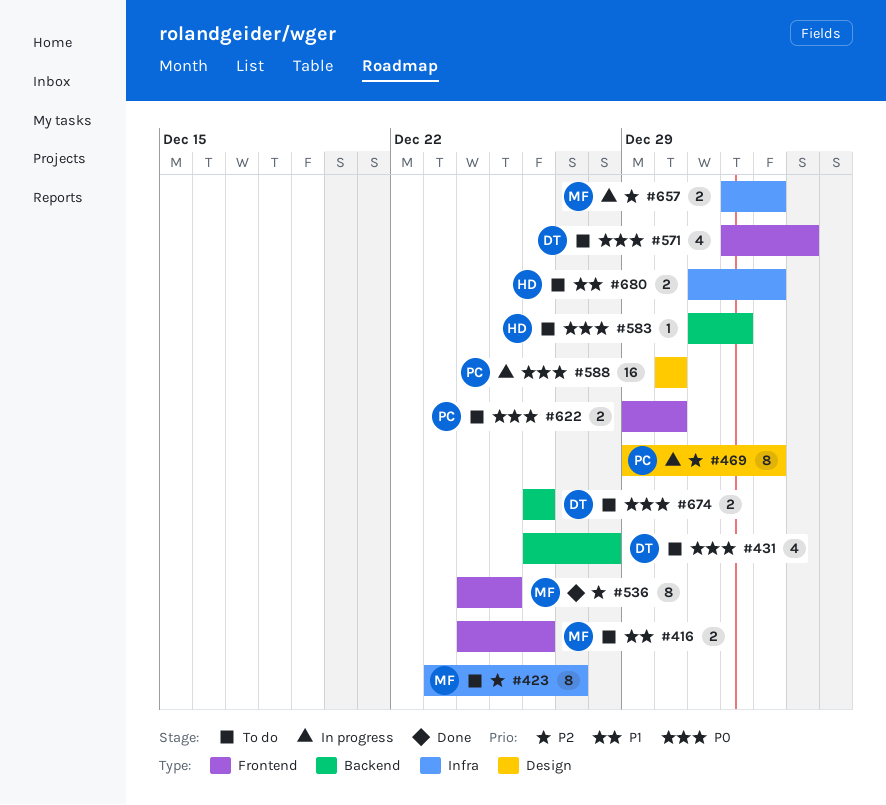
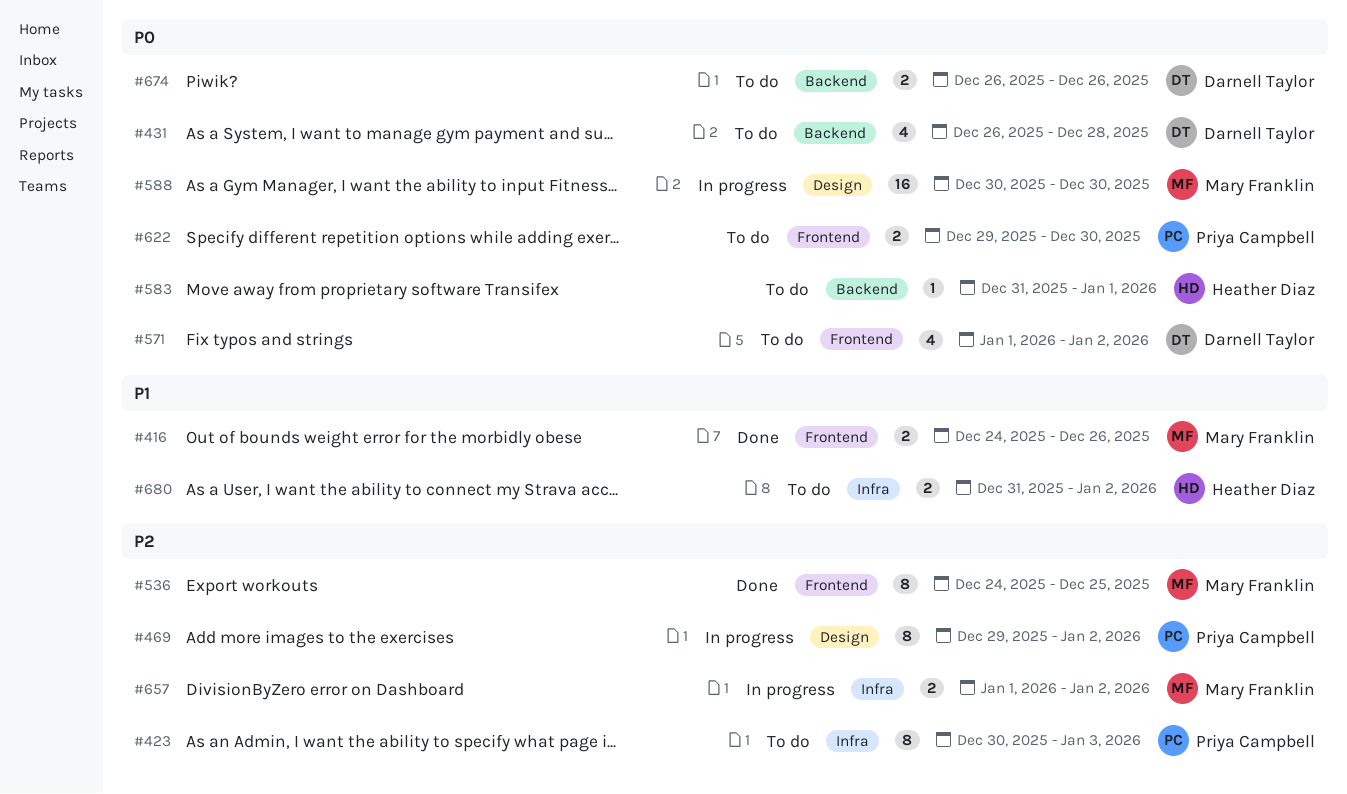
#416, status: To do -> Done
#423, owner: Mary Franklin -> Priya Campbell
#423, start: Dec 23 -> Dec 30
#423, due: Dec 27 -> Jan 3
#571, due: Jan 3 -> Jan 2
#588, owner: Priya Campbell -> Mary Franklin

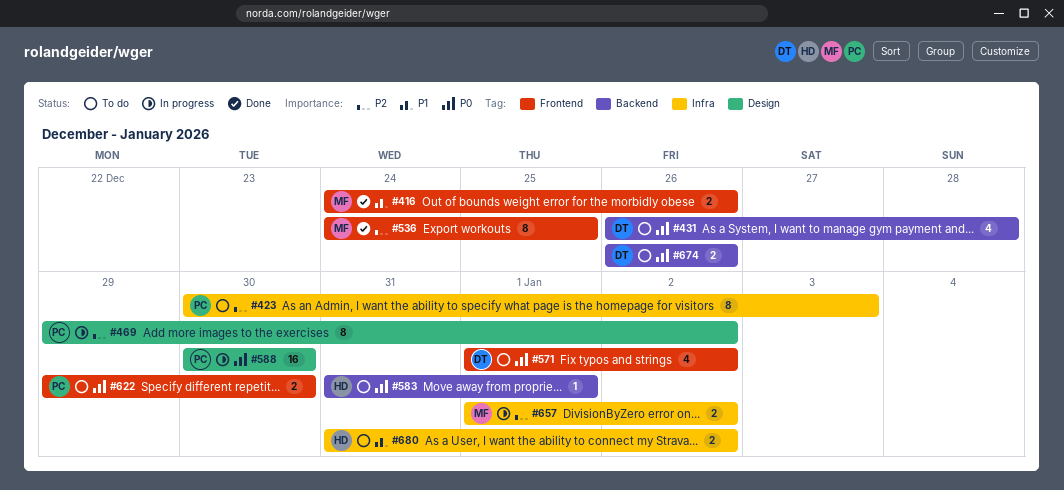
#588, owner: Mary Franklin -> Priya Campbell

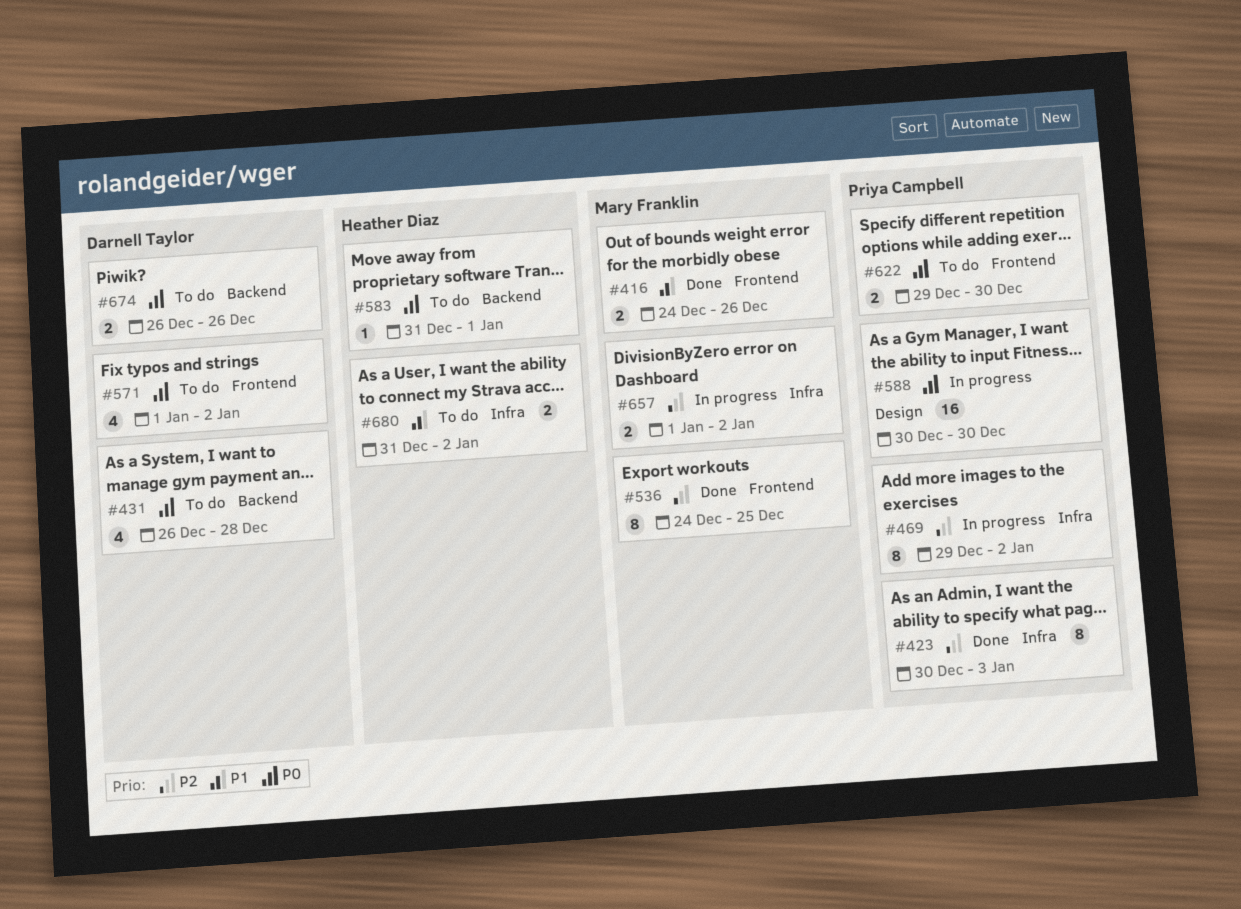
#423, status: To do -> Done
#469, label: Design -> Infra

